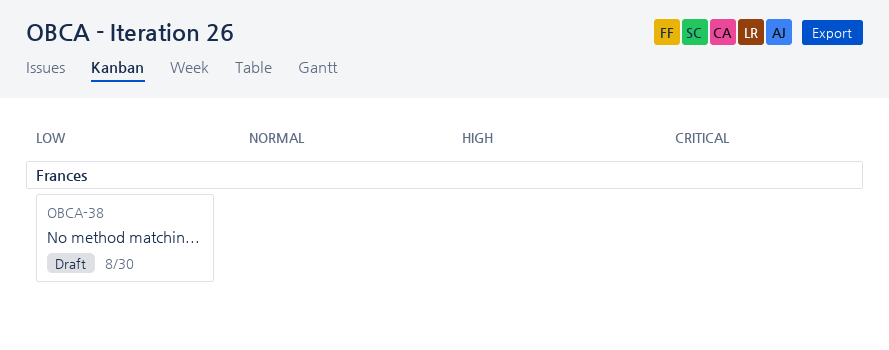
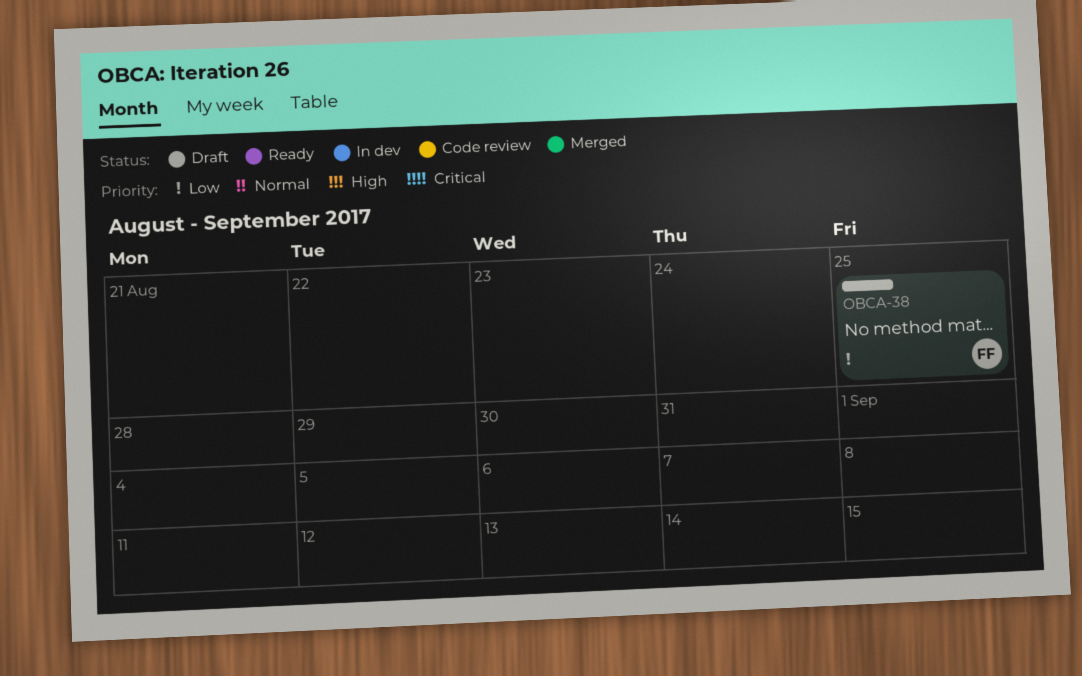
OBCA-38, due: Aug 30 -> Aug 25

